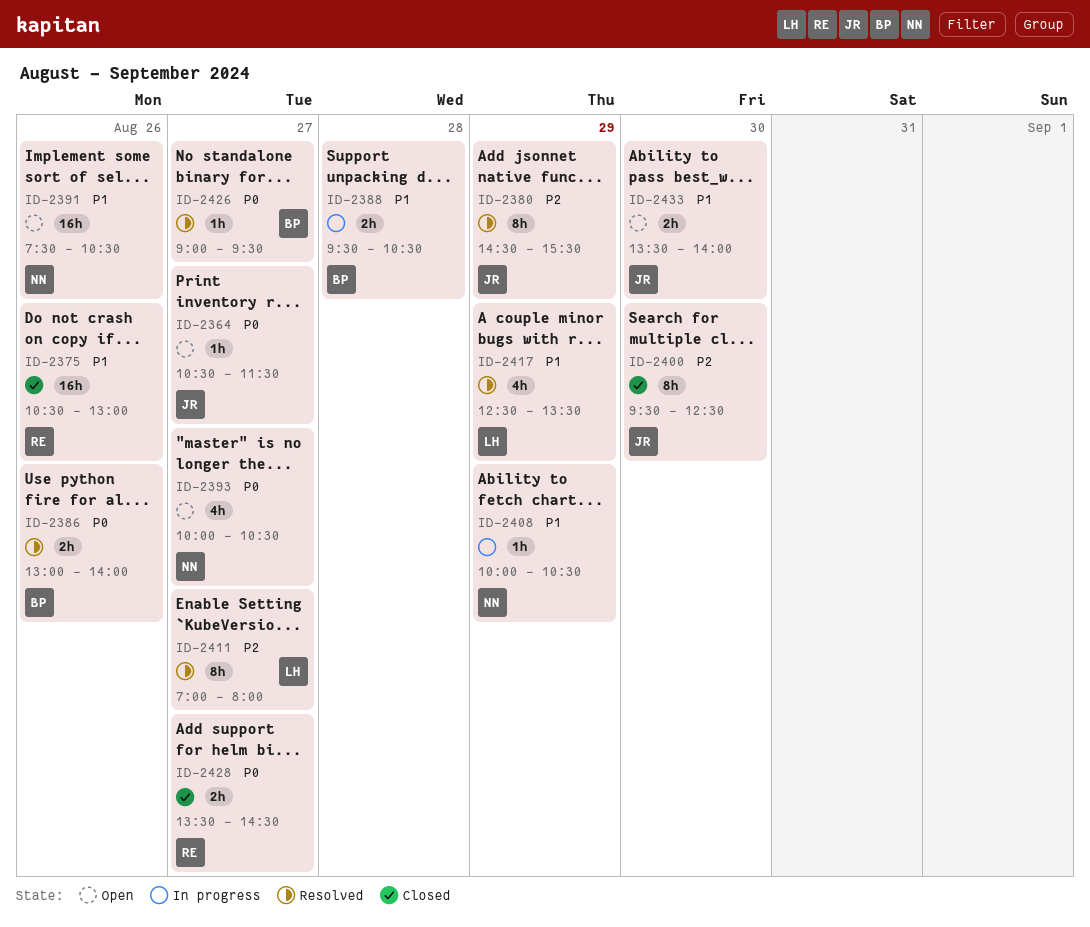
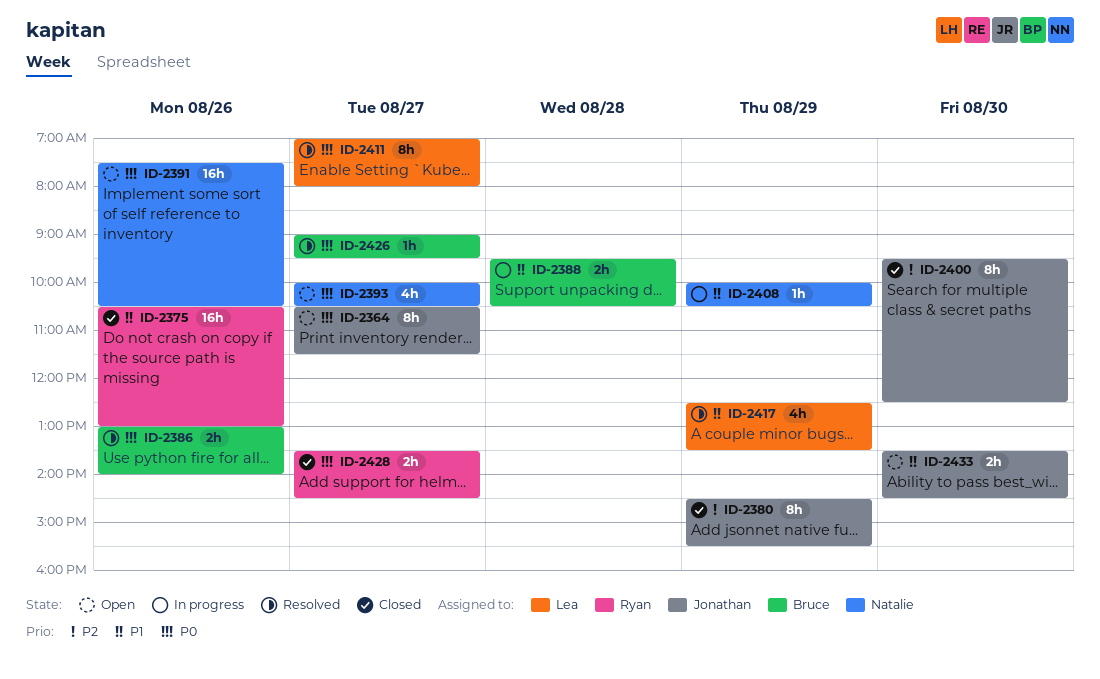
ID-2364, estimate: 1h -> 8h
ID-2380, status: Resolved -> Closed
ID-2391, priority: P1 -> P0
ID-2411, priority: P2 -> P0
ID-2433, ends: 14:00 -> 14:30

